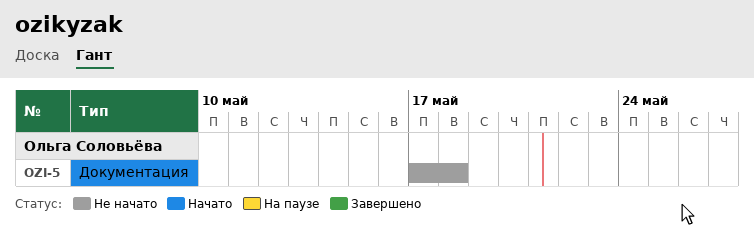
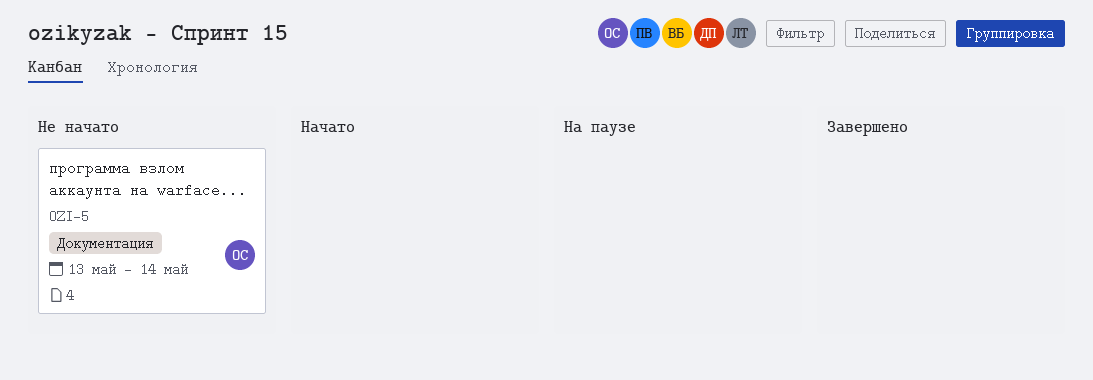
OZI-5, start: May 17 -> May 13
OZI-5, due: May 18 -> May 14

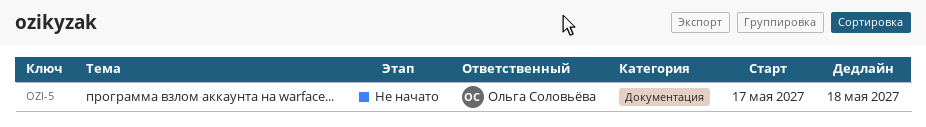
OZI-5, start: May 13 -> May 17
OZI-5, due: May 14 -> May 18

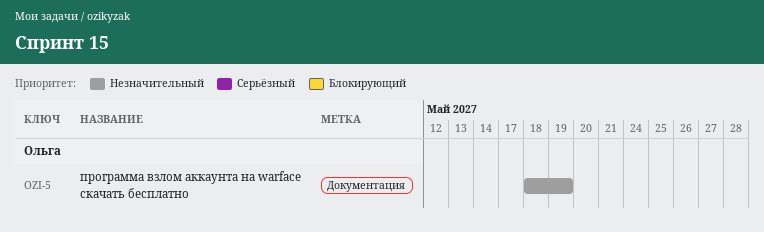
OZI-5, start: May 17 -> May 18
OZI-5, due: May 18 -> May 19

